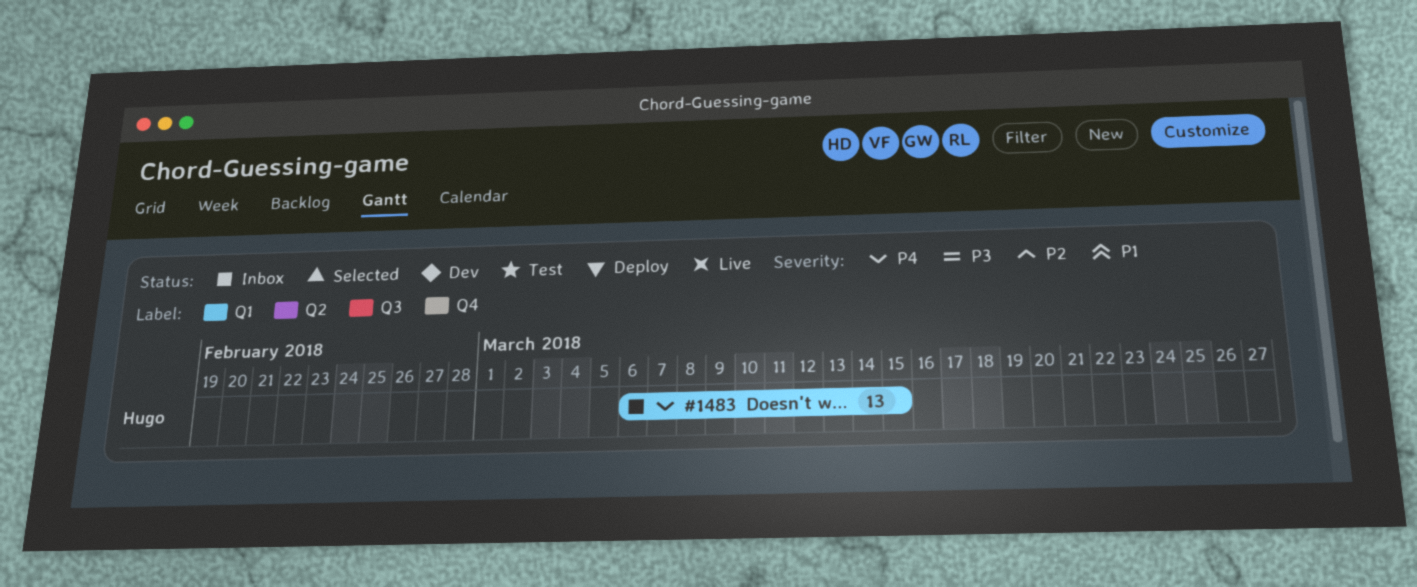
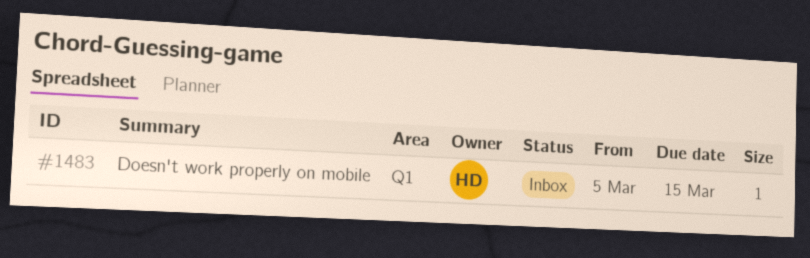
#1483, estimate: 13 -> 1
#1483, start: Mar 6 -> Mar 5

